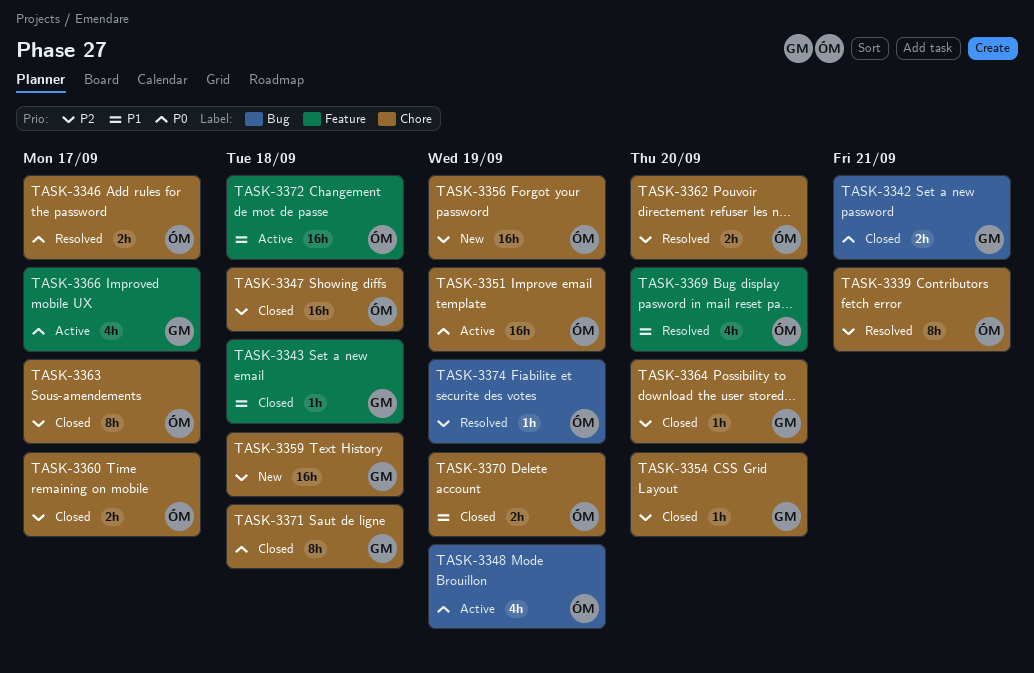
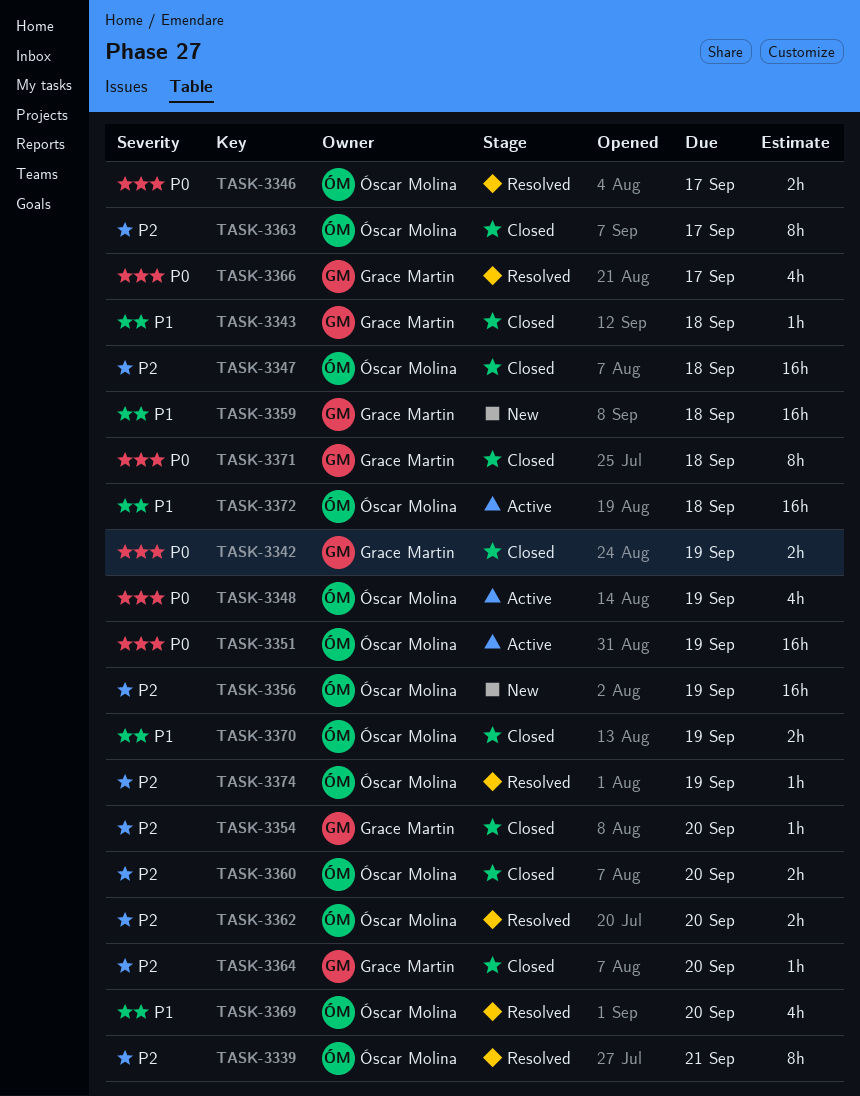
TASK-3342, due: Sep 21 -> Sep 19
TASK-3359, priority: P2 -> P1
TASK-3360, due: Sep 17 -> Sep 20
TASK-3366, status: Active -> Resolved

